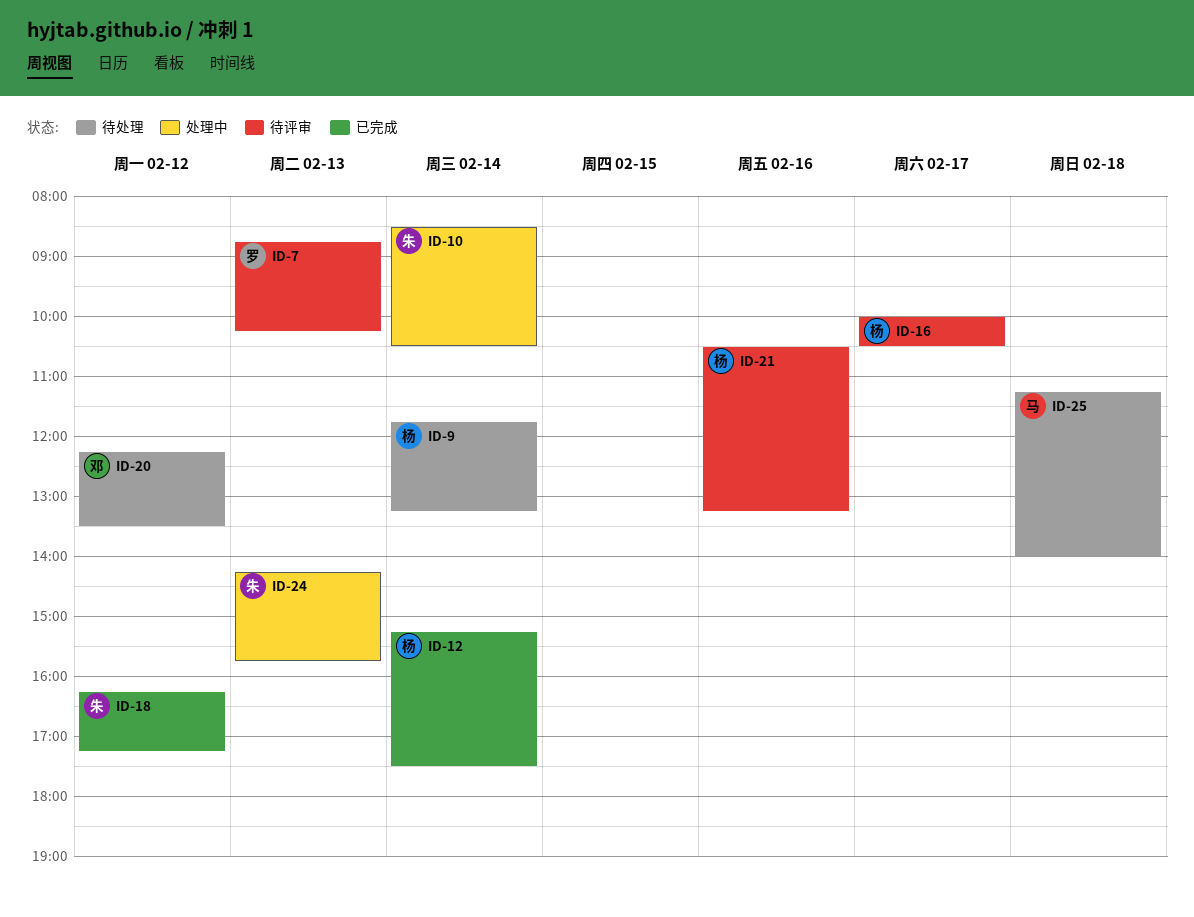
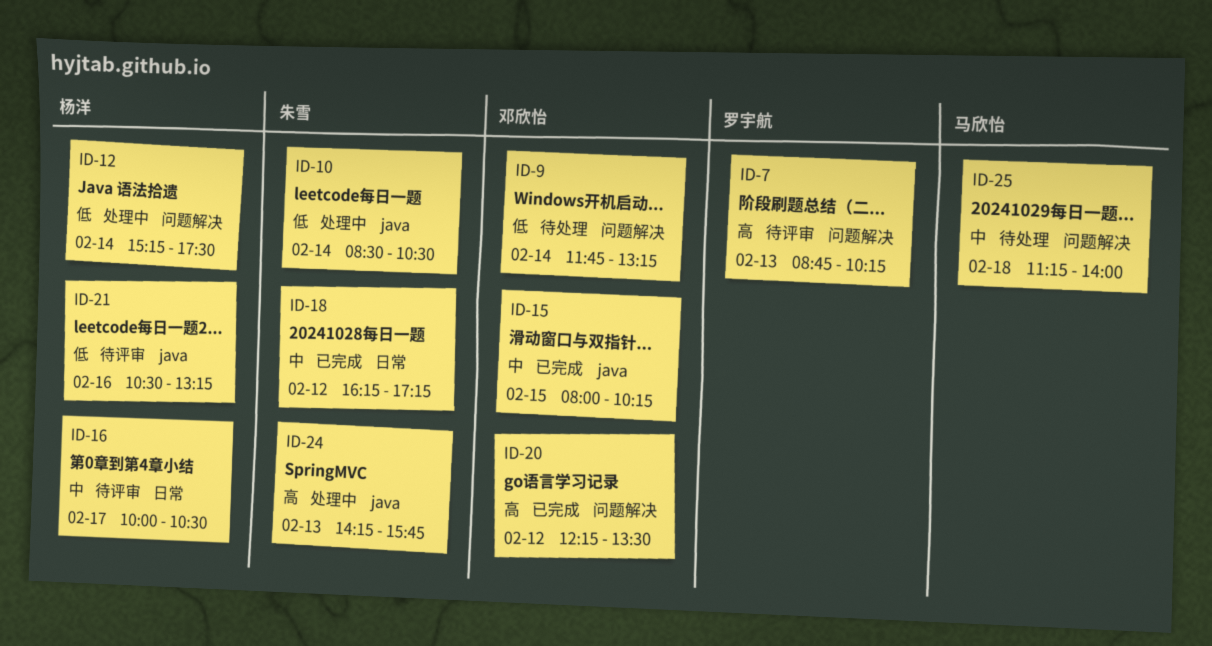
ID-9, owner: 杨洋 -> 邓欣怡
ID-12, status: 已完成 -> 处理中
ID-15: none -> present
ID-20, status: 待处理 -> 已完成

